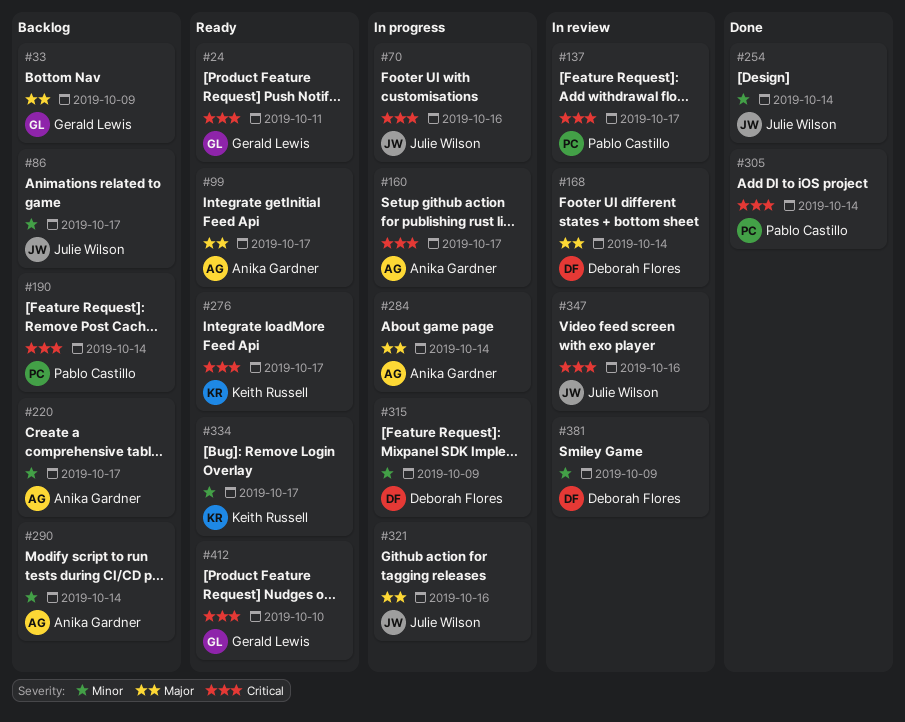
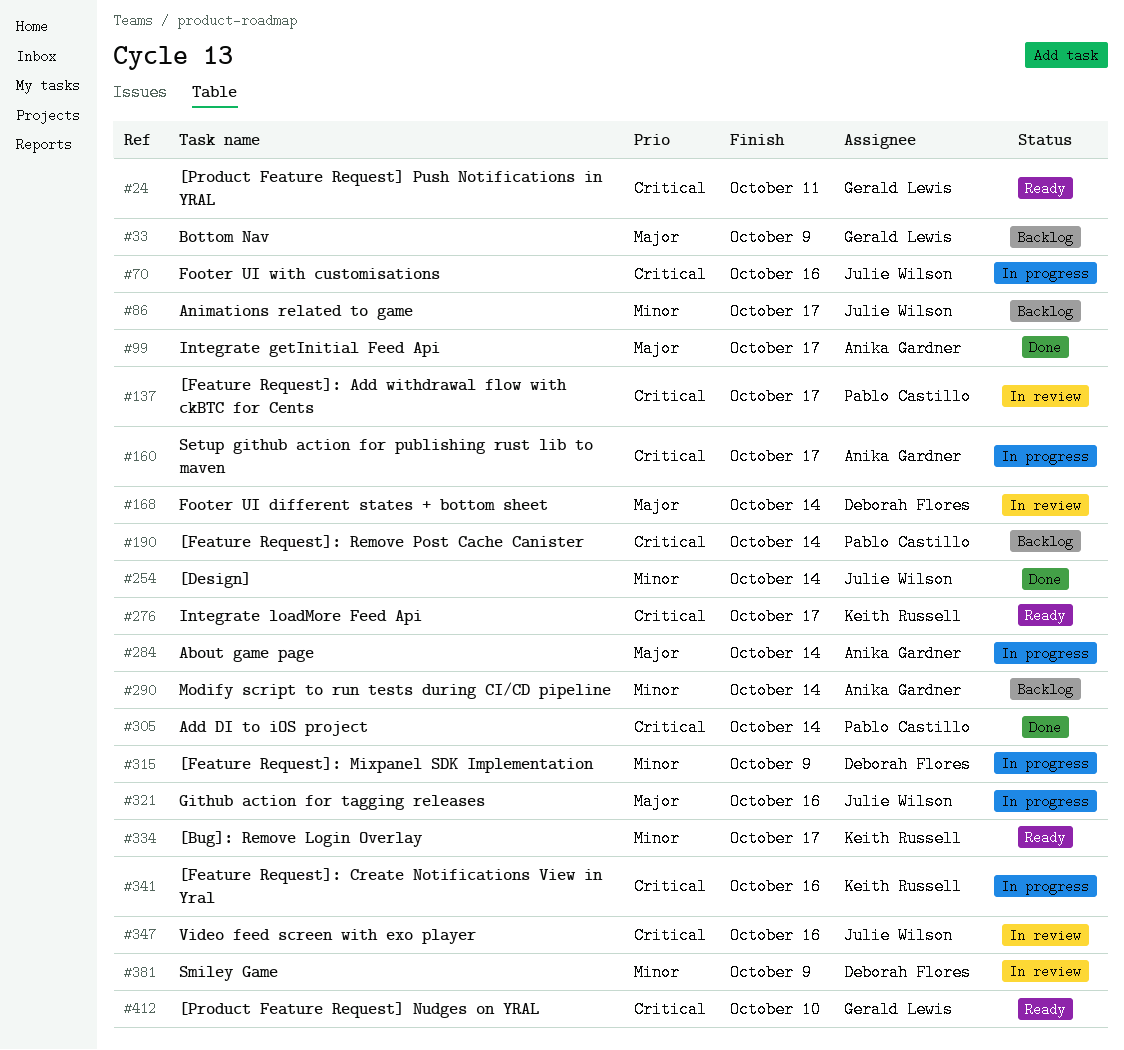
#99, status: Ready -> Done
#220: present -> none
#341: none -> present

